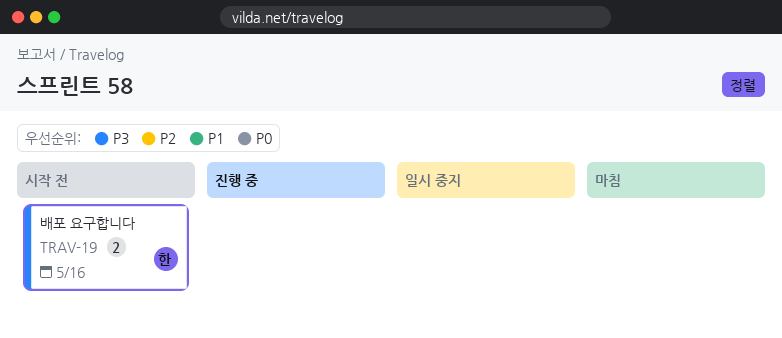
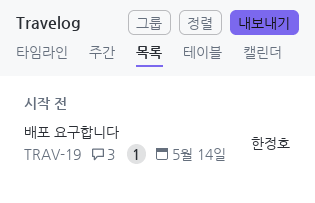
TRAV-19, estimate: 2 -> 1
TRAV-19, due: May 16 -> May 14

